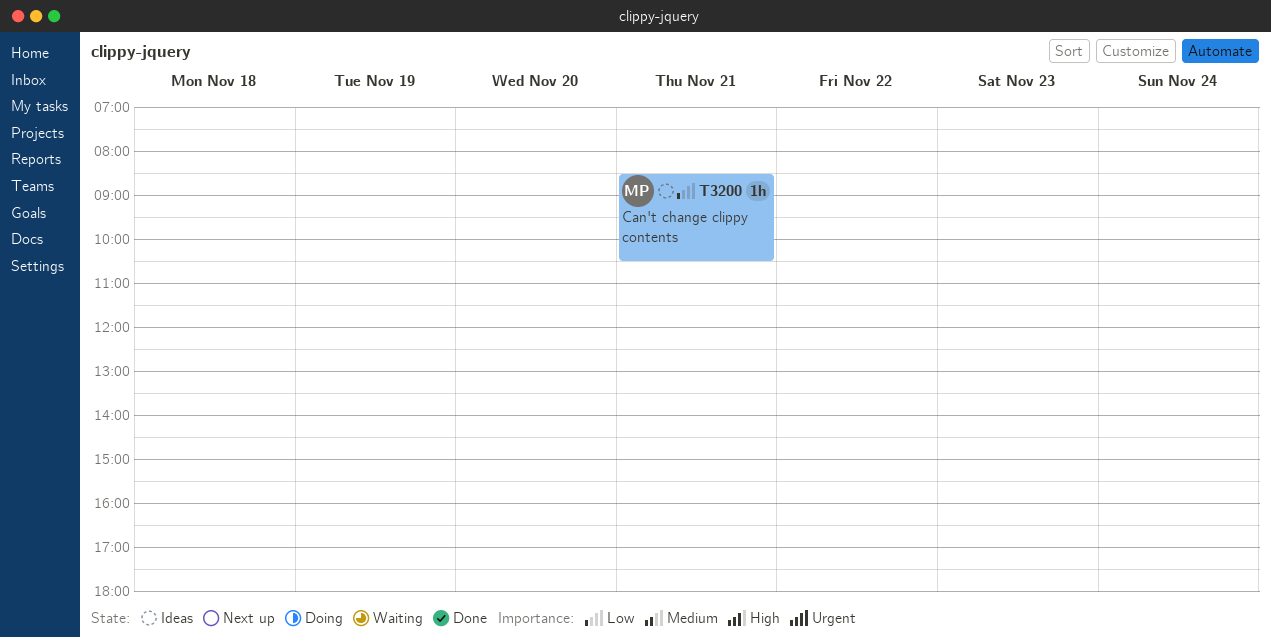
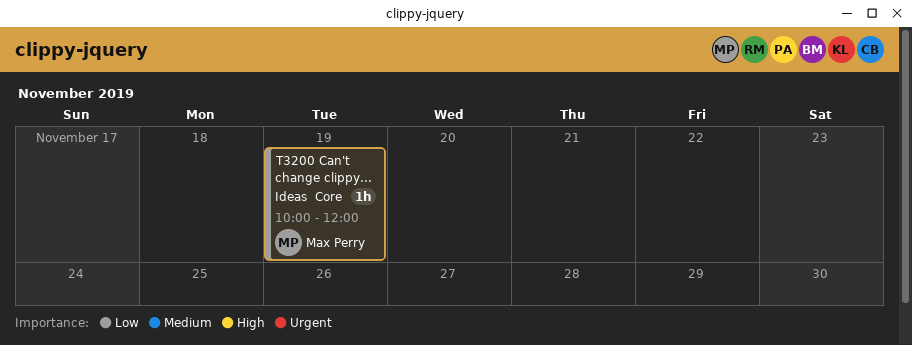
T3200, day: Nov 21 -> Nov 19
T3200, begins: 08:30 -> 10:00
T3200, ends: 10:30 -> 12:00

